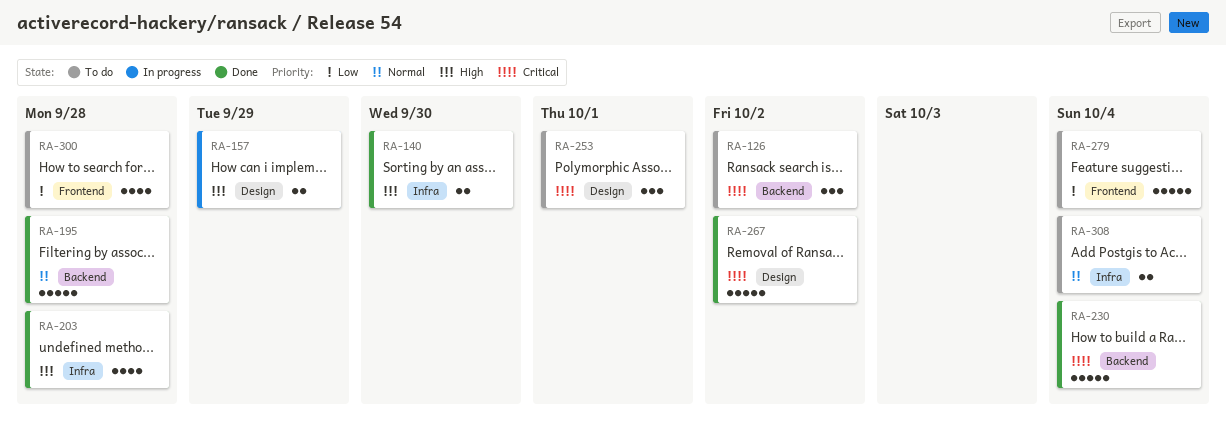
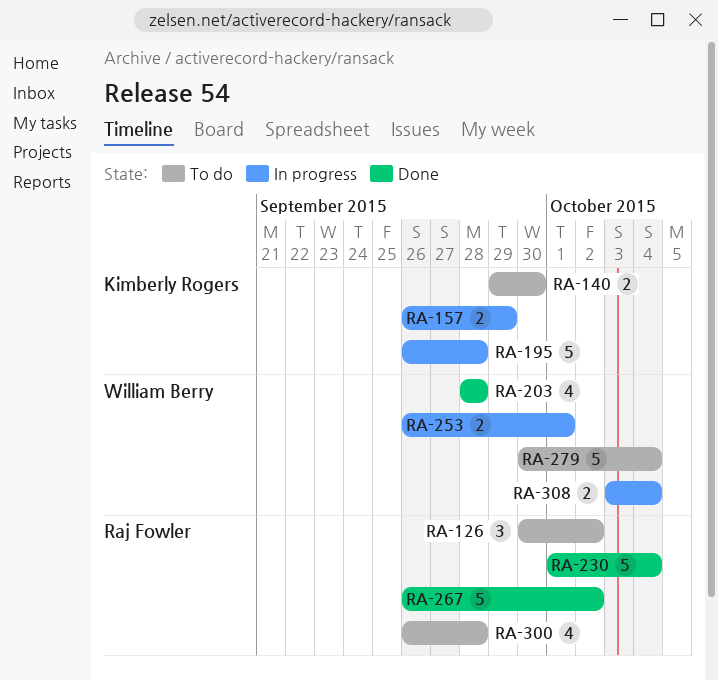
RA-140, status: Done -> To do
RA-195, status: Done -> In progress
RA-253, status: To do -> In progress
RA-253, estimate: 3 -> 2
RA-308, status: To do -> In progress

